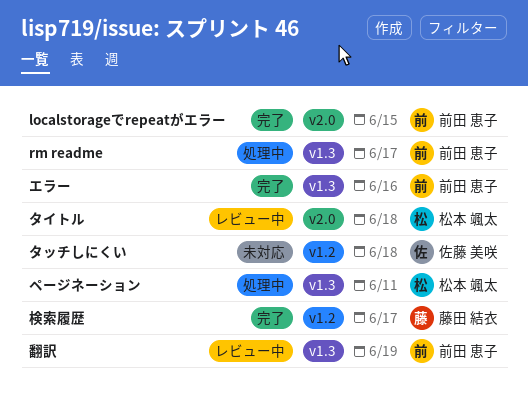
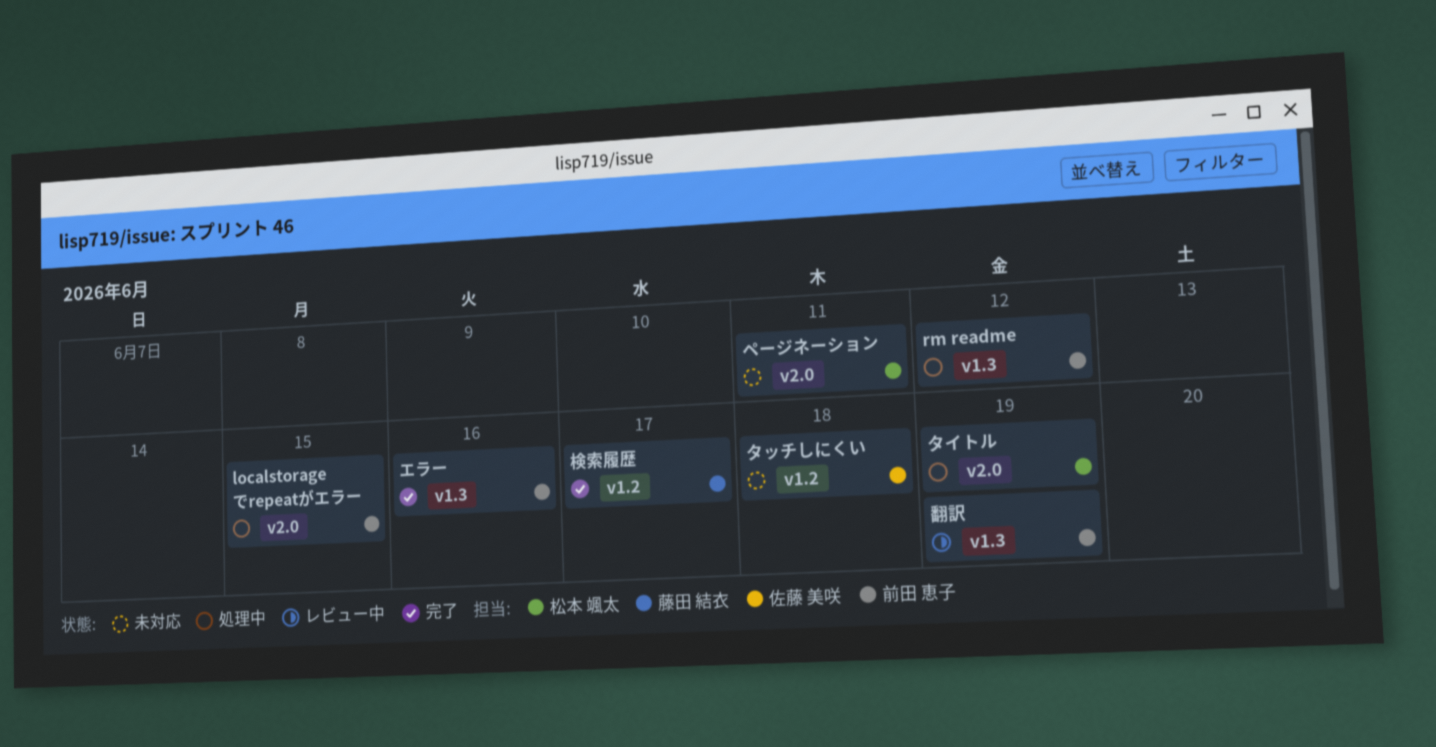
localstorageでrepeatがエラー, status: 完了 -> 処理中
rm readme, due: Jun 17 -> Jun 12
タイトル, status: レビュー中 -> 処理中
タイトル, due: Jun 18 -> Jun 19
ページネーション, status: 処理中 -> 未対応
ページネーション, label: v1.3 -> v2.0

